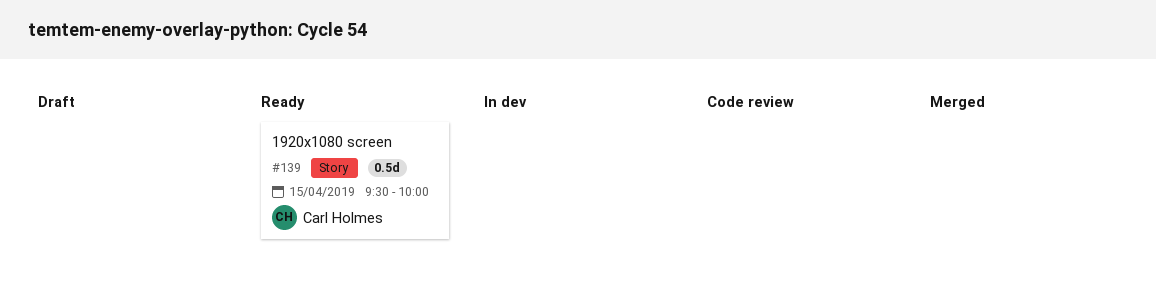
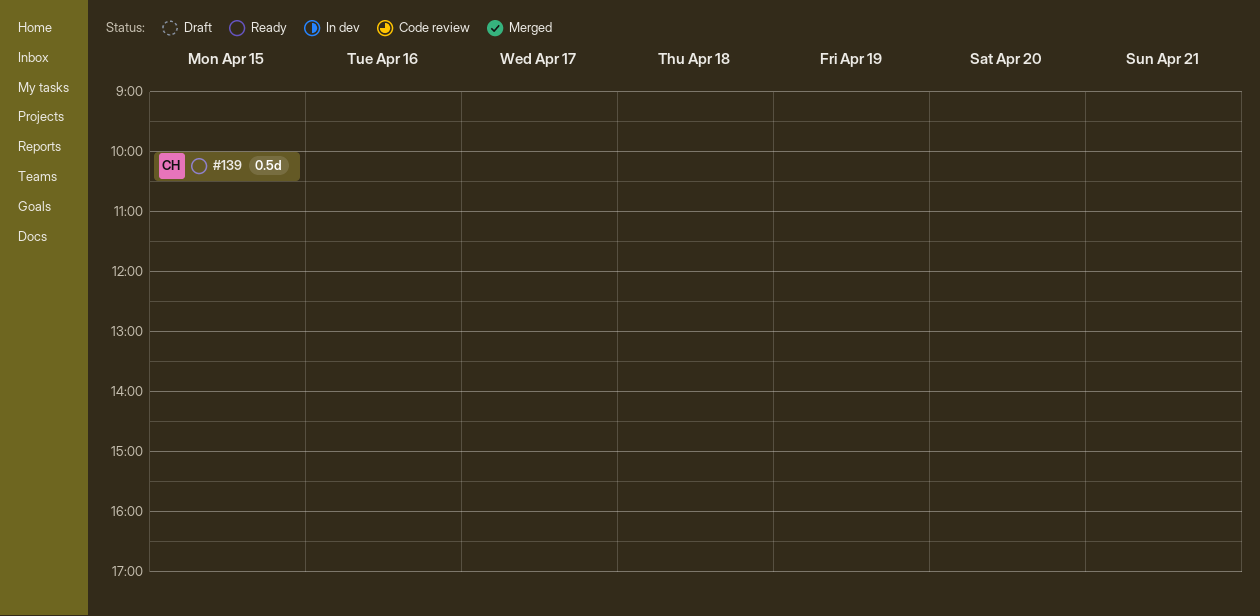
#139, begins: 09:30 -> 10:00
#139, ends: 10:00 -> 10:30

